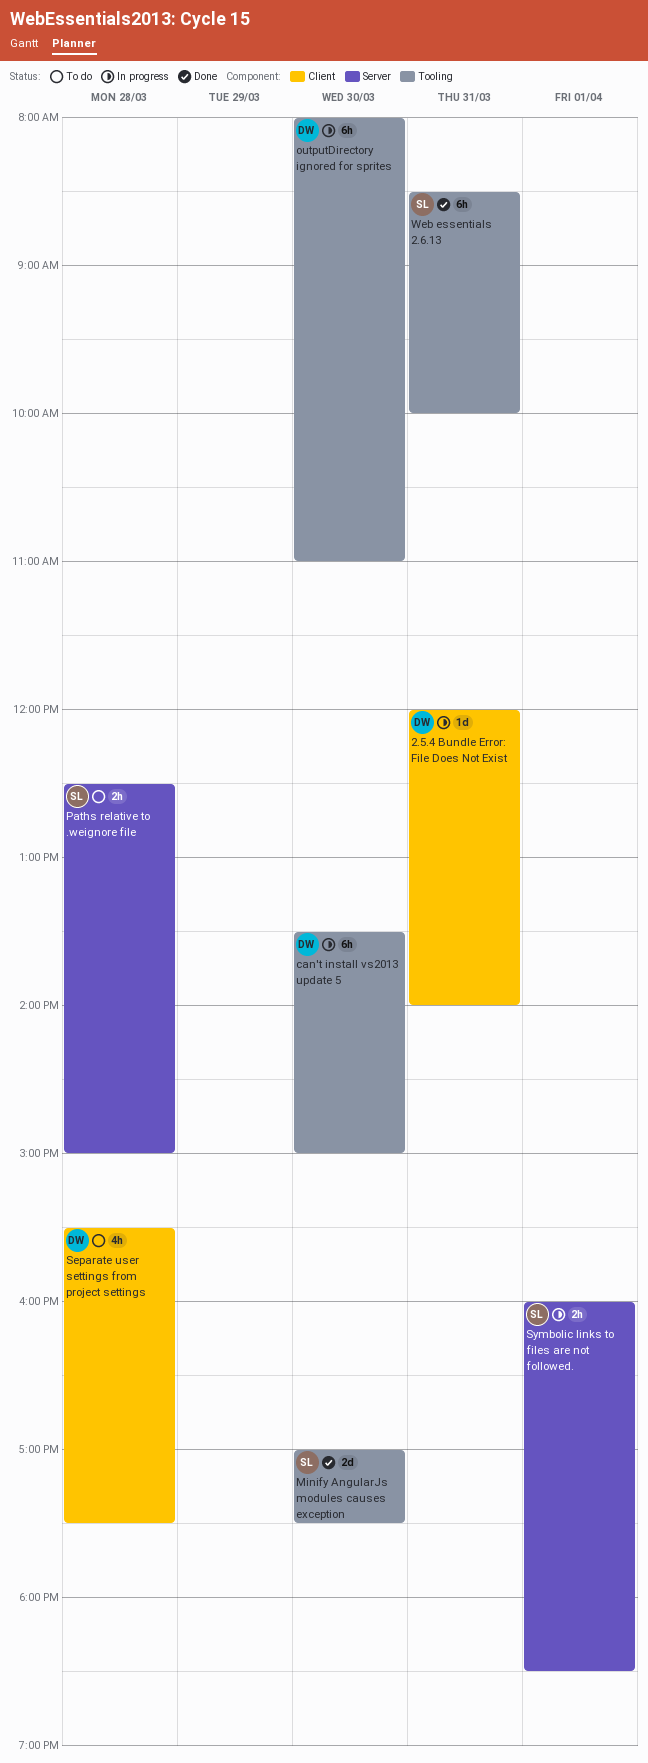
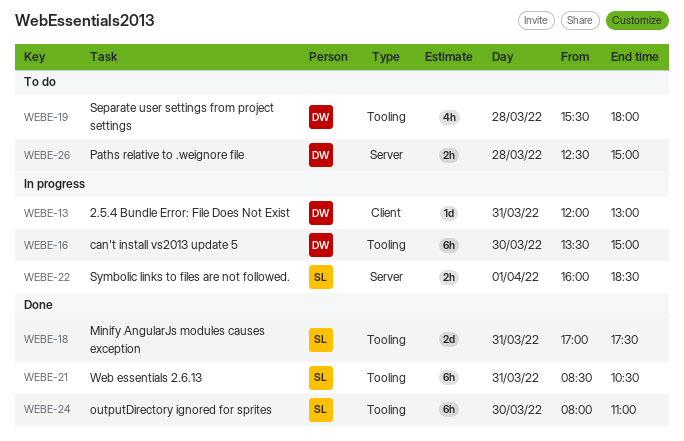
2.5.4 Bundle Error: File Does Not Exist, ends: 14:00 -> 13:00
Minify AngularJs modules causes exception, day: Mar 30 -> Mar 31
outputDirectory ignored for sprites, status: In progress -> Done
outputDirectory ignored for sprites, owner: DW -> SL
Paths relative to .weignore file, owner: SL -> DW
Separate user settings from project settings, label: Client -> Tooling
Separate user settings from project settings, ends: 17:30 -> 18:00
Web essentials 2.6.13, ends: 10:00 -> 10:30

